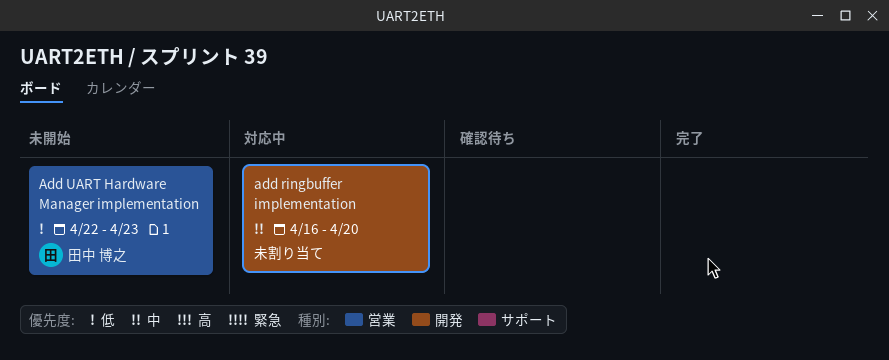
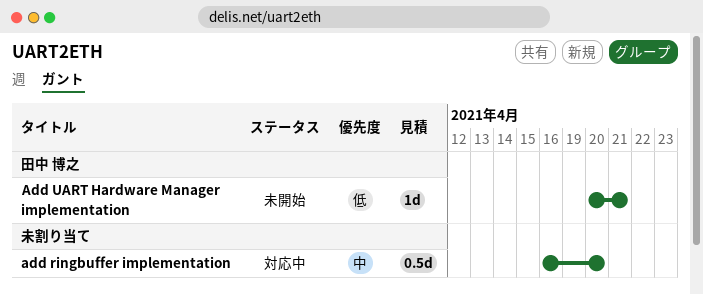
Add UART Hardware Manager implementation, start: Apr 22 -> Apr 20
Add UART Hardware Manager implementation, due: Apr 23 -> Apr 21

